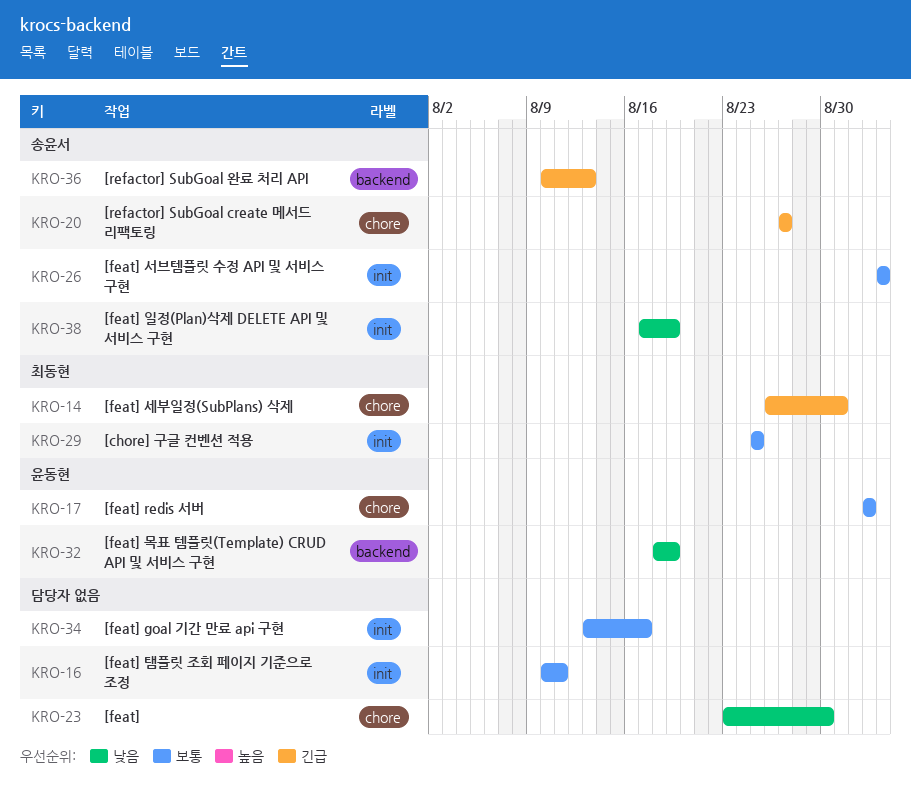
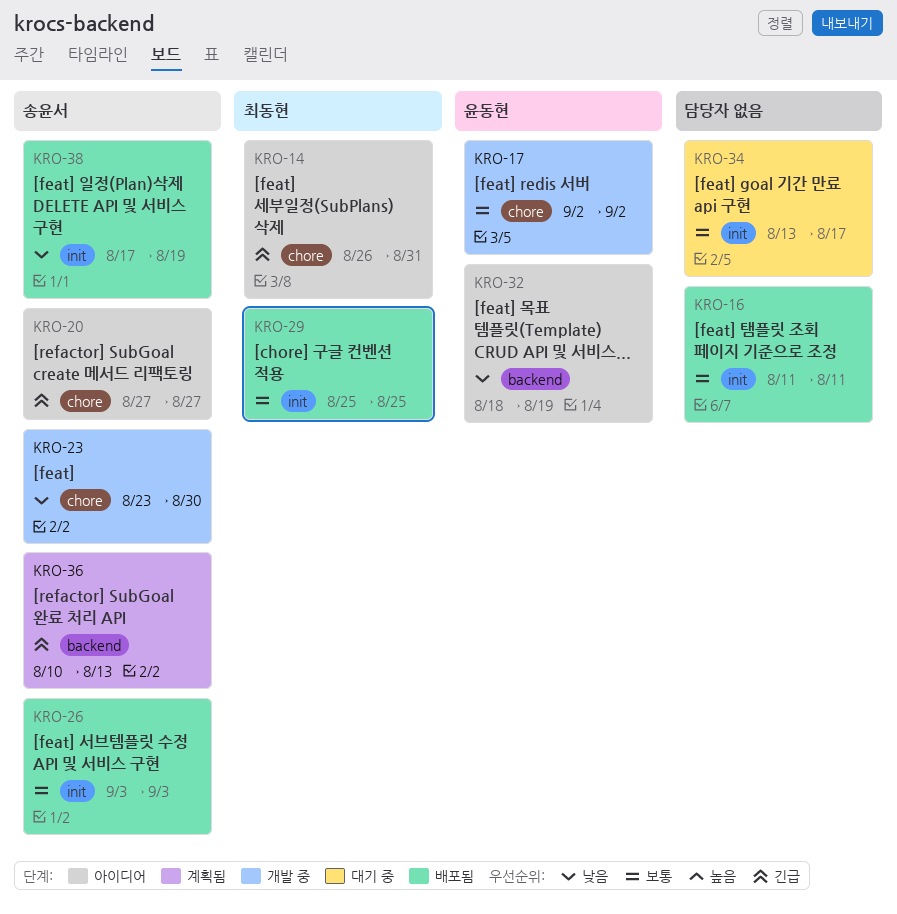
KRO-16, start: Aug 10 -> Aug 11
KRO-23, owner: none -> 송윤서

